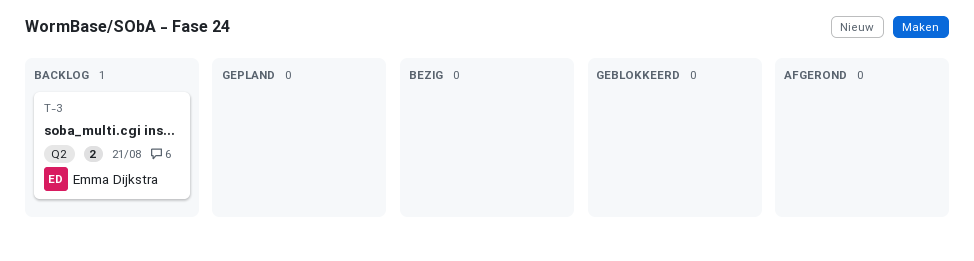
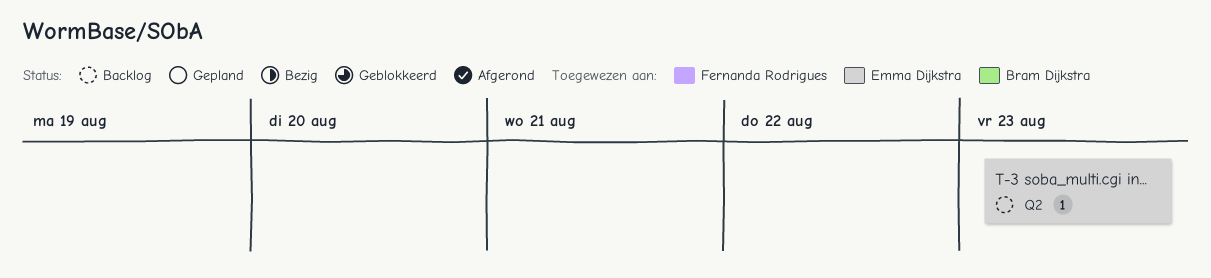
T-3, estimate: 2 -> 1
T-3, due: Aug 21 -> Aug 23

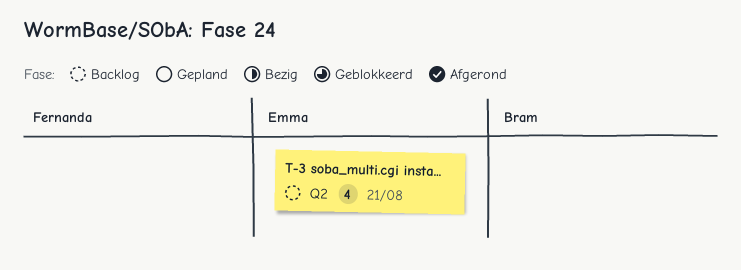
T-3, estimate: 1 -> 4
T-3, due: Aug 23 -> Aug 21

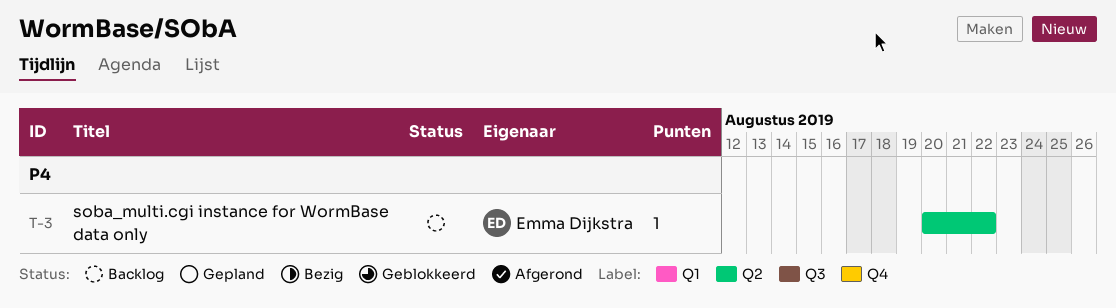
T-3, estimate: 4 -> 1
T-3, due: Aug 21 -> Aug 22

